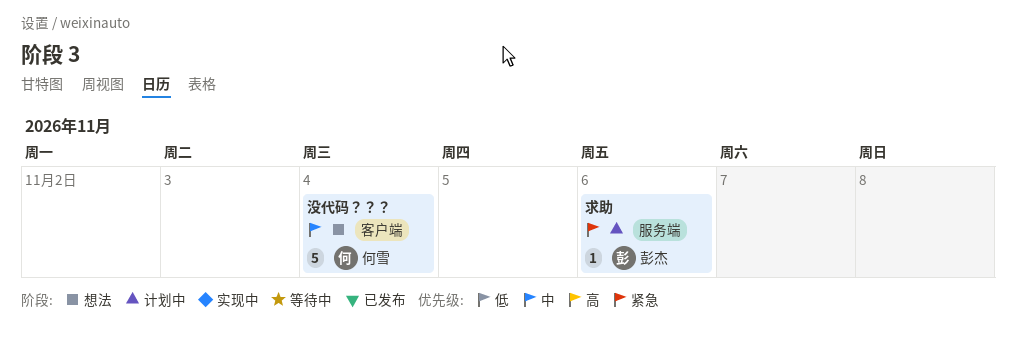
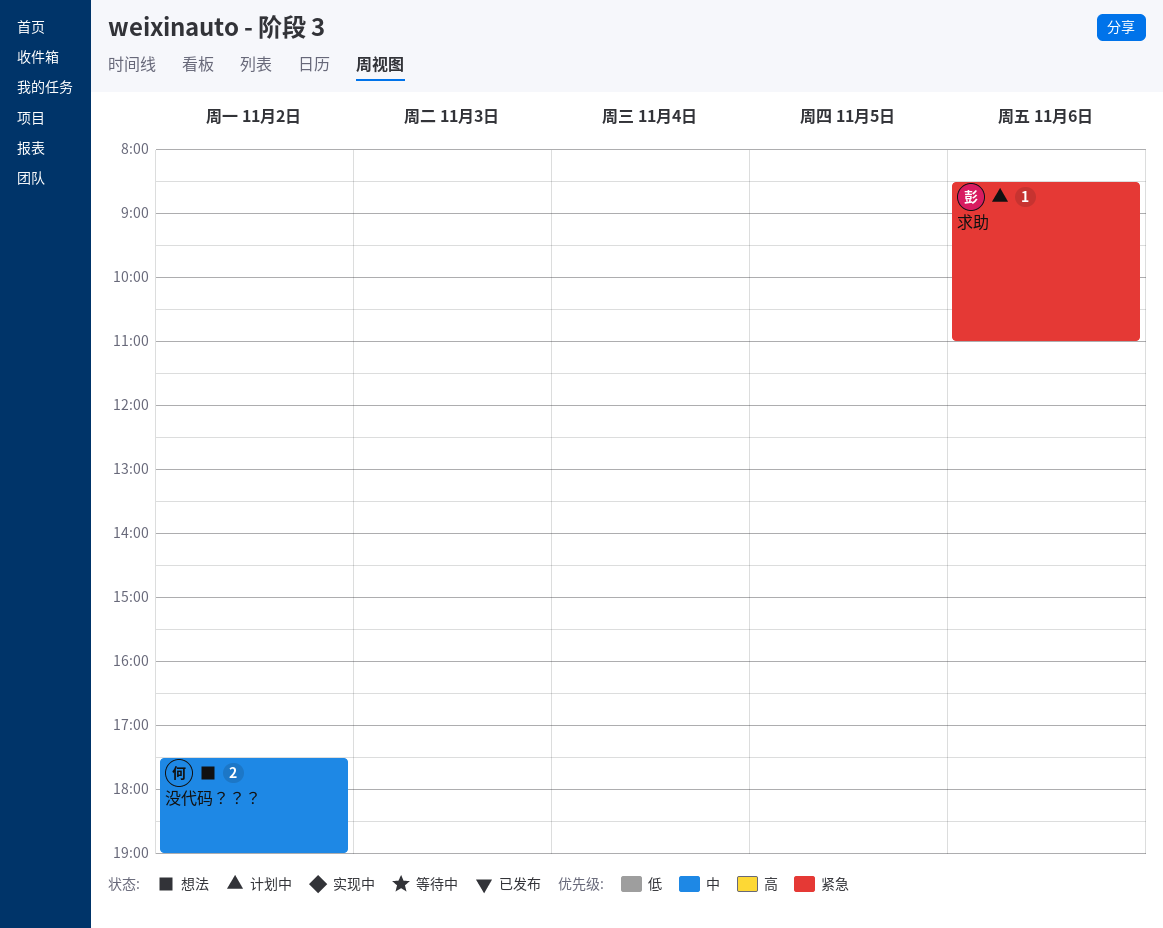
没代码？？？, estimate: 5 -> 2
没代码？？？, day: Nov 4 -> Nov 2

